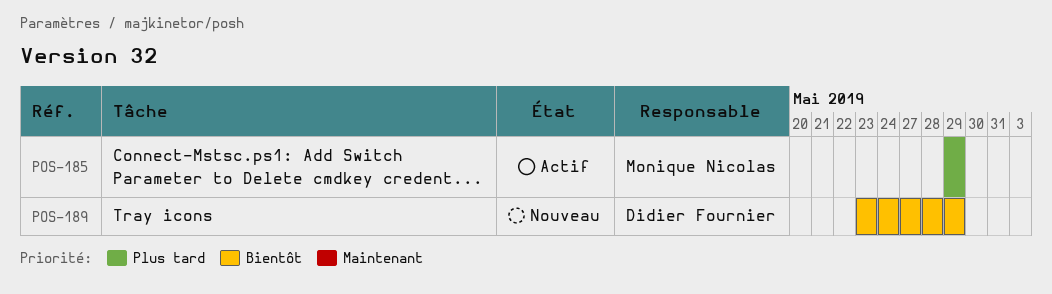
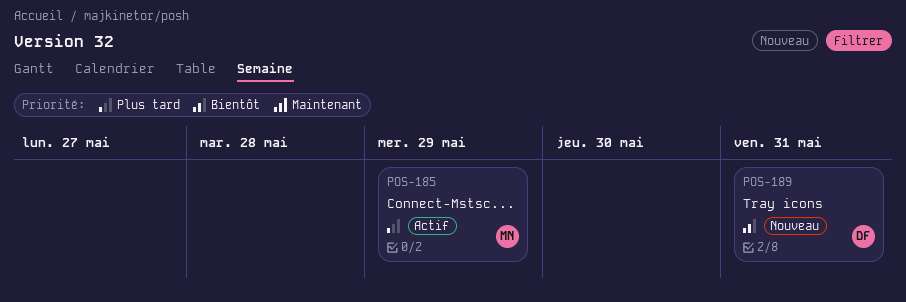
POS-189, due: May 29 -> May 31

